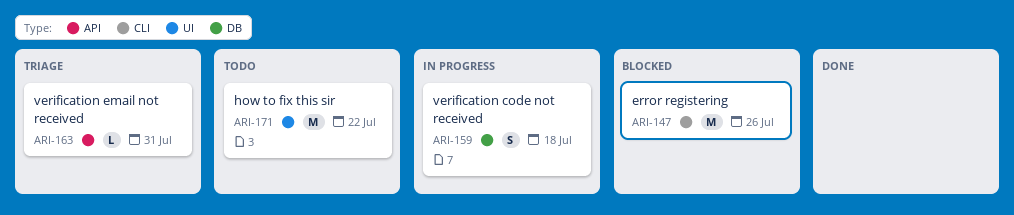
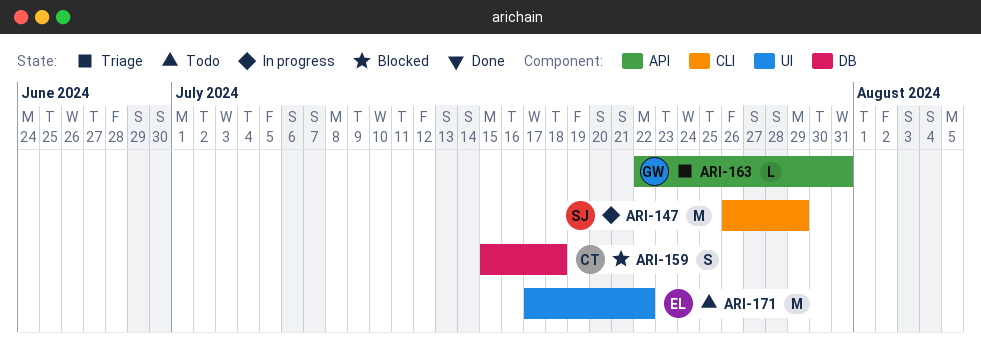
ARI-147, status: Blocked -> In progress
ARI-147, due: Jul 26 -> Jul 29
ARI-159, status: In progress -> Blocked

